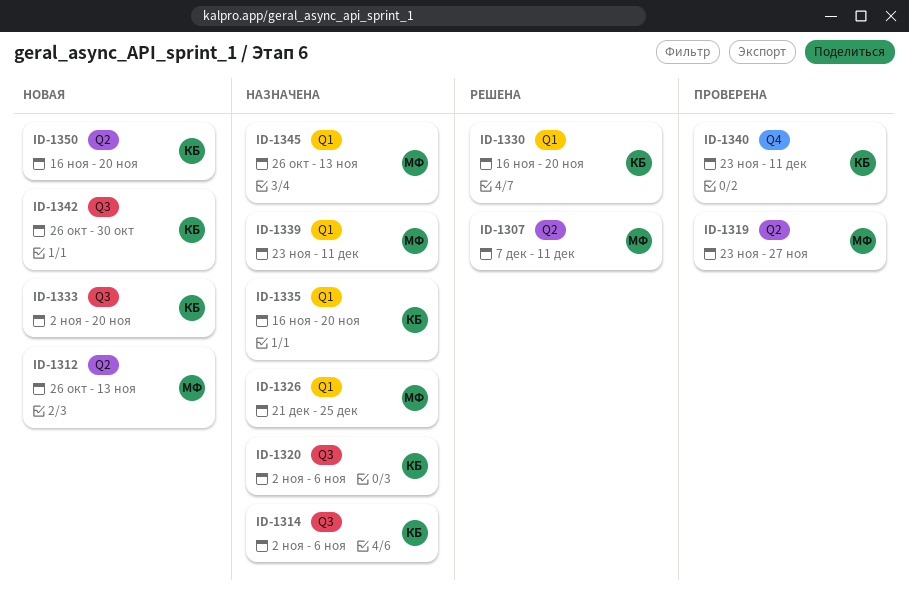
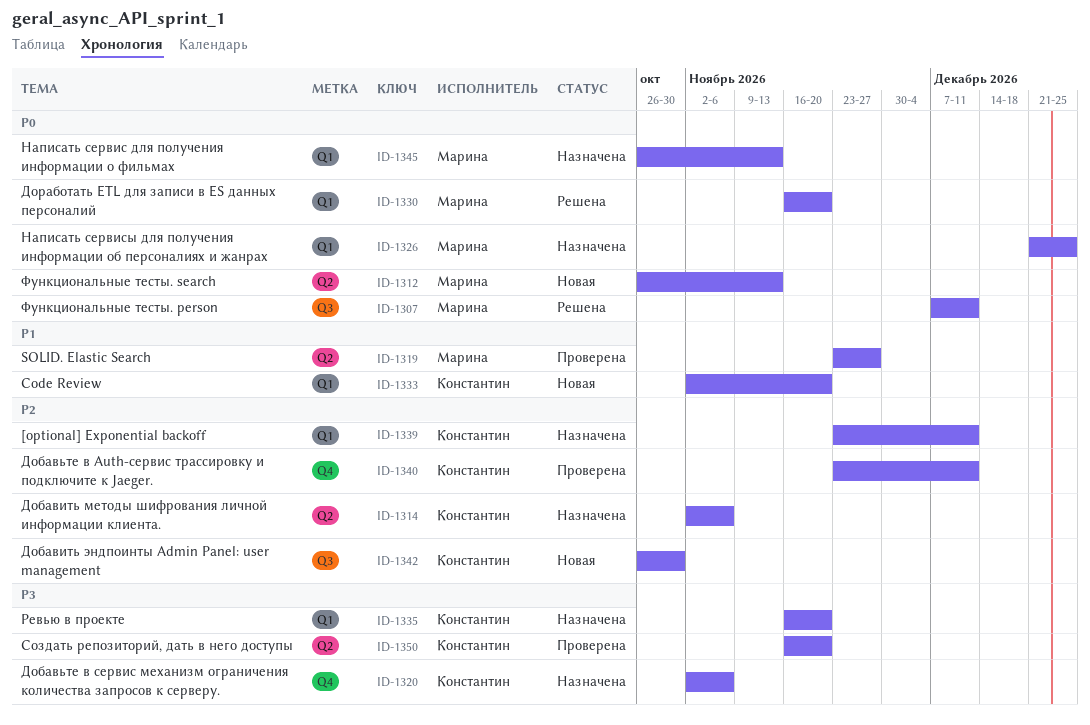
ID-1307, label: Q2 -> Q3
ID-1314, label: Q3 -> Q2
ID-1320, label: Q3 -> Q4
ID-1330, owner: Константин -> Марина
ID-1333, label: Q3 -> Q1
ID-1339, owner: Марина -> Константин
ID-1350, status: Новая -> Проверена

